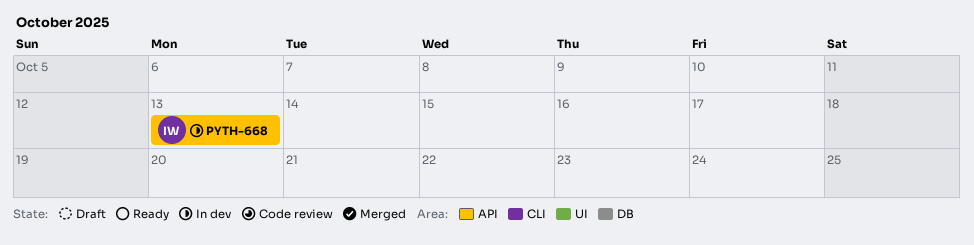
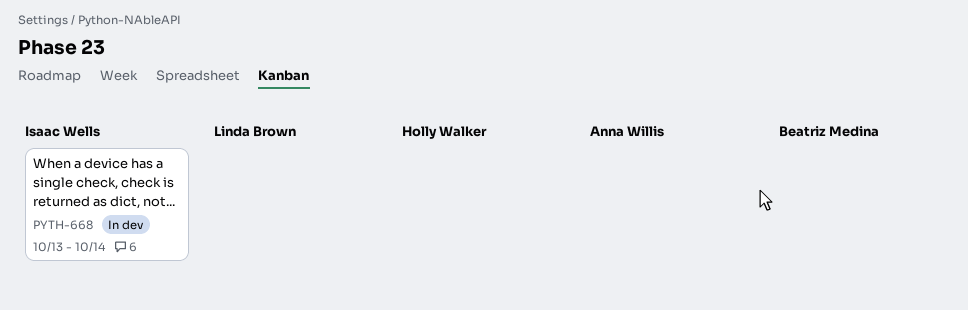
PYTH-668, due: Oct 13 -> Oct 14

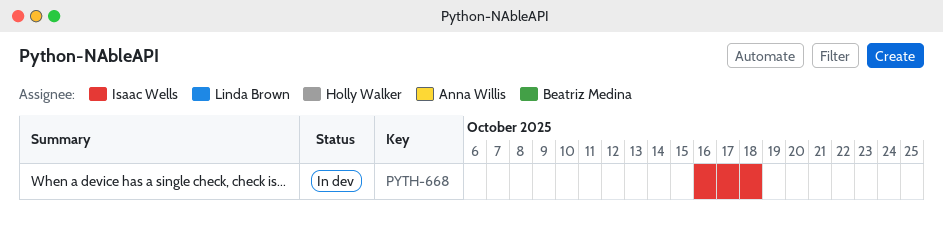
PYTH-668, start: Oct 13 -> Oct 16
PYTH-668, due: Oct 14 -> Oct 18

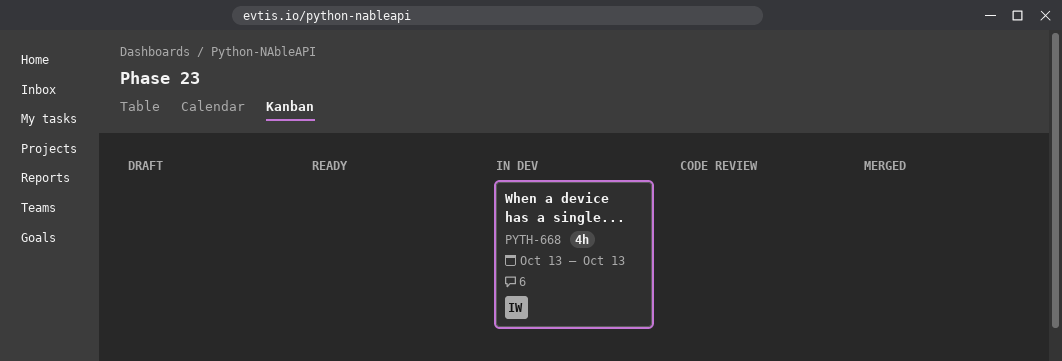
PYTH-668, start: Oct 16 -> Oct 13
PYTH-668, due: Oct 18 -> Oct 13

